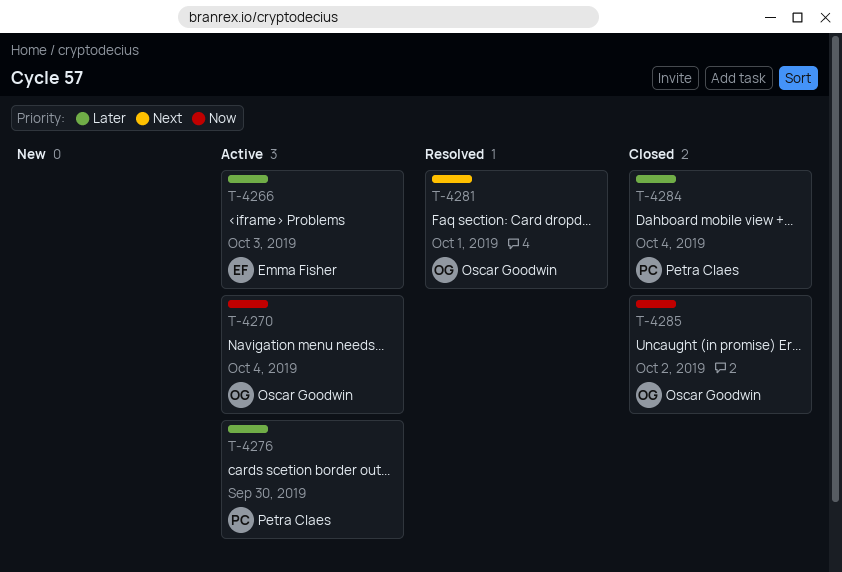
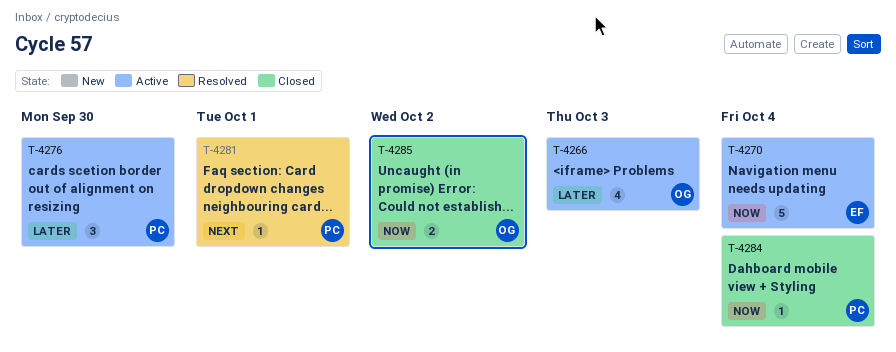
T-4266, owner: Emma Fisher -> Oscar Goodwin
T-4270, owner: Oscar Goodwin -> Emma Fisher
T-4281, owner: Oscar Goodwin -> Petra Claes
T-4284, priority: Later -> Now

